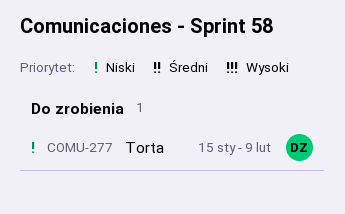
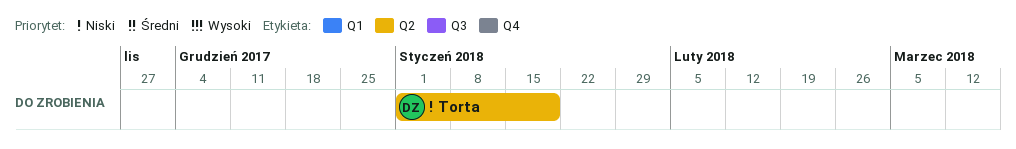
Torta, start: Jan 15 -> Jan 1
Torta, due: Feb 9 -> Jan 19

